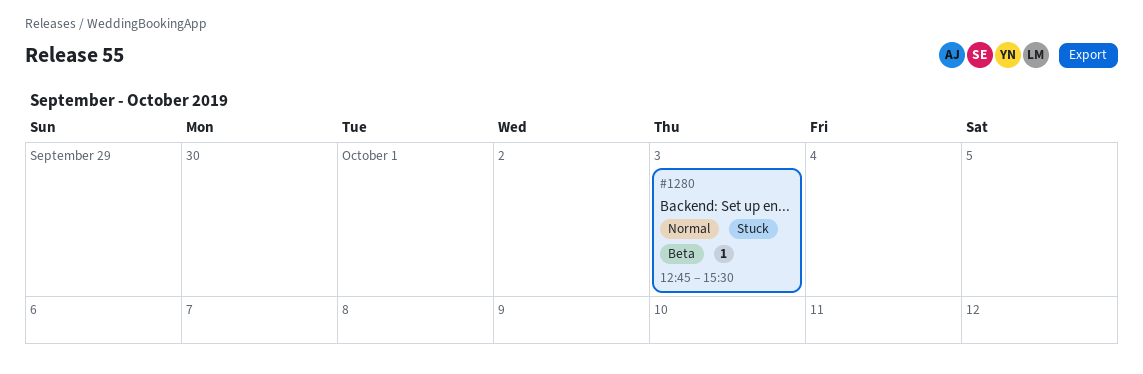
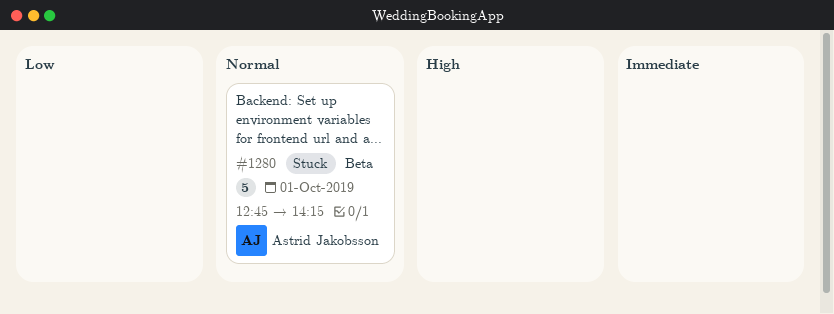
#1280, estimate: 1 -> 5
#1280, day: Oct 3 -> Oct 1
#1280, ends: 15:30 -> 14:15

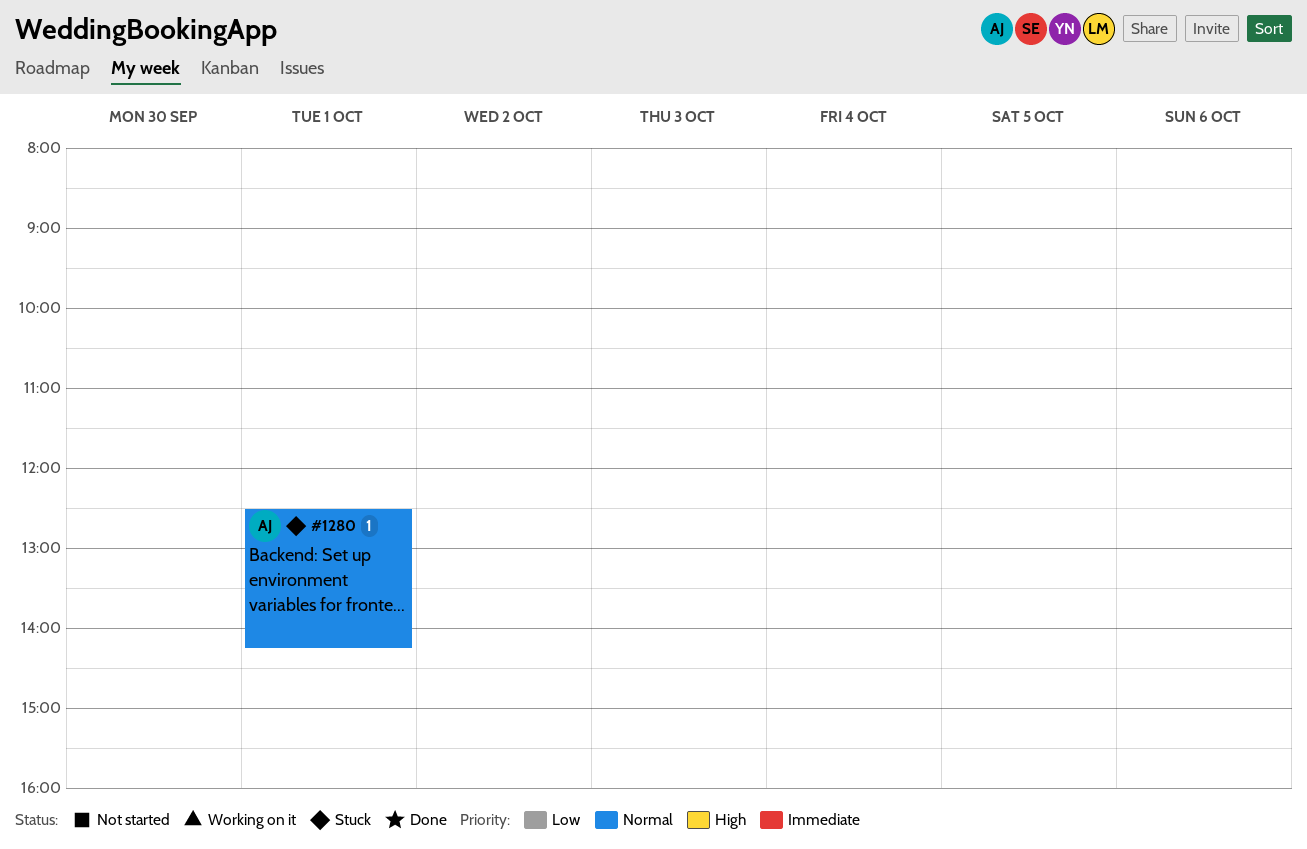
#1280, estimate: 5 -> 1
#1280, begins: 12:45 -> 12:30

